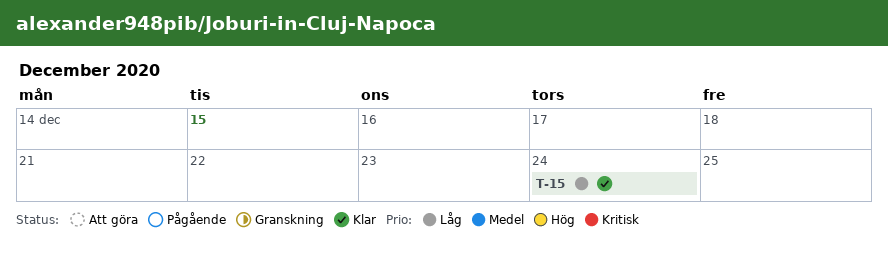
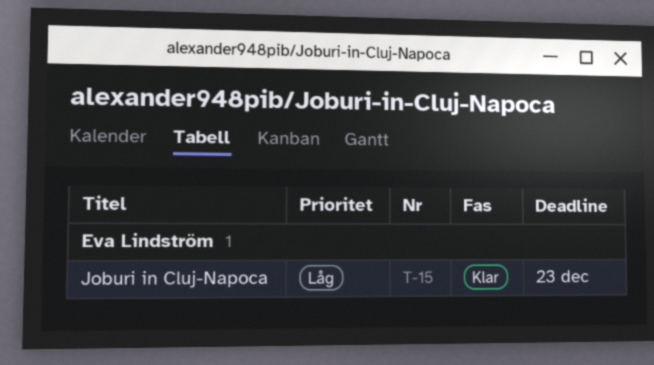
T-15, due: Dec 24 -> Dec 23

